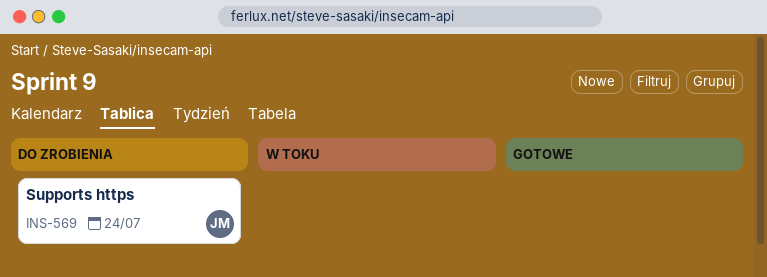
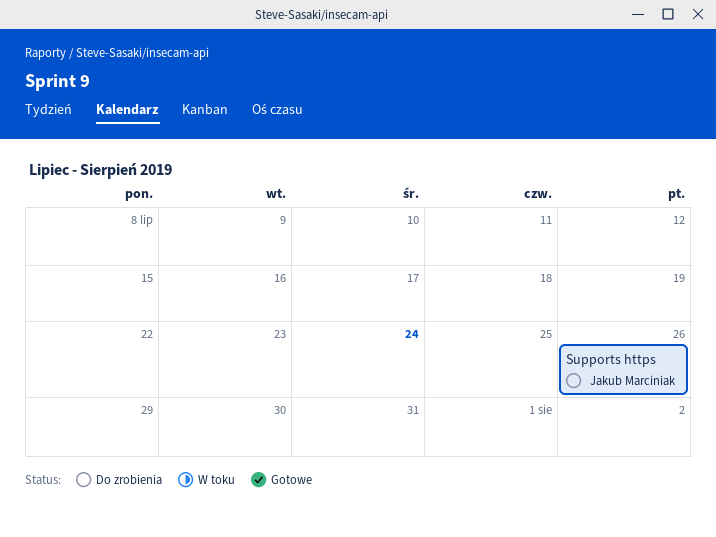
Supports https, due: Jul 24 -> Jul 26

